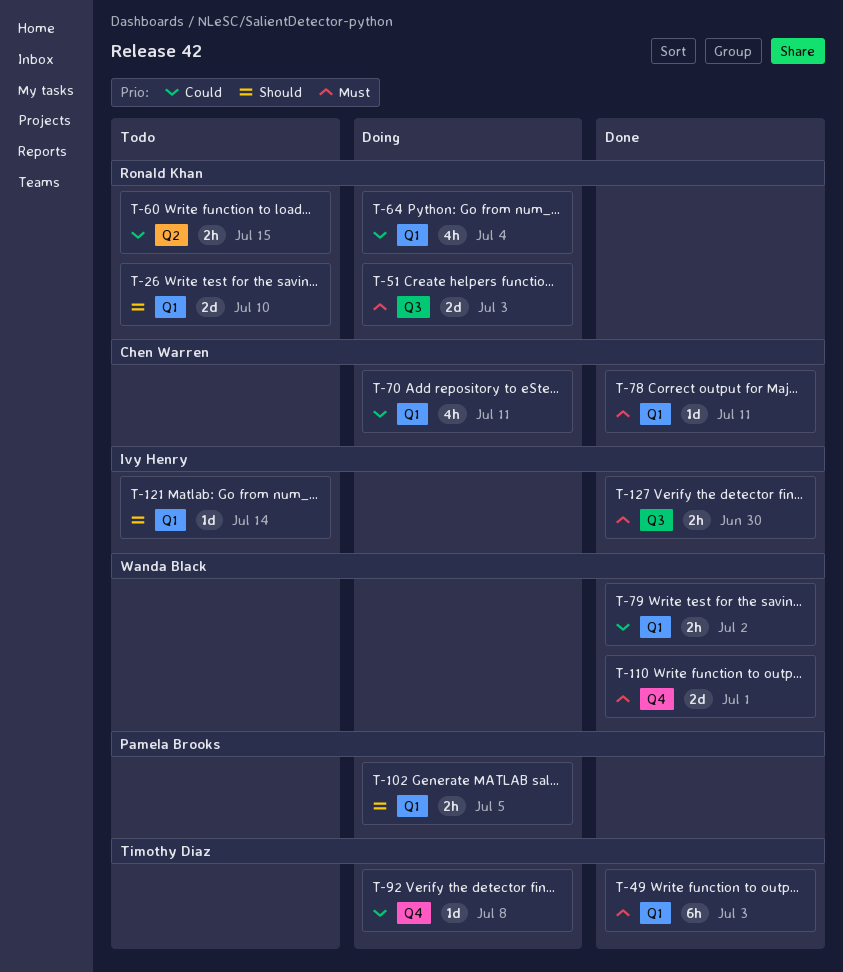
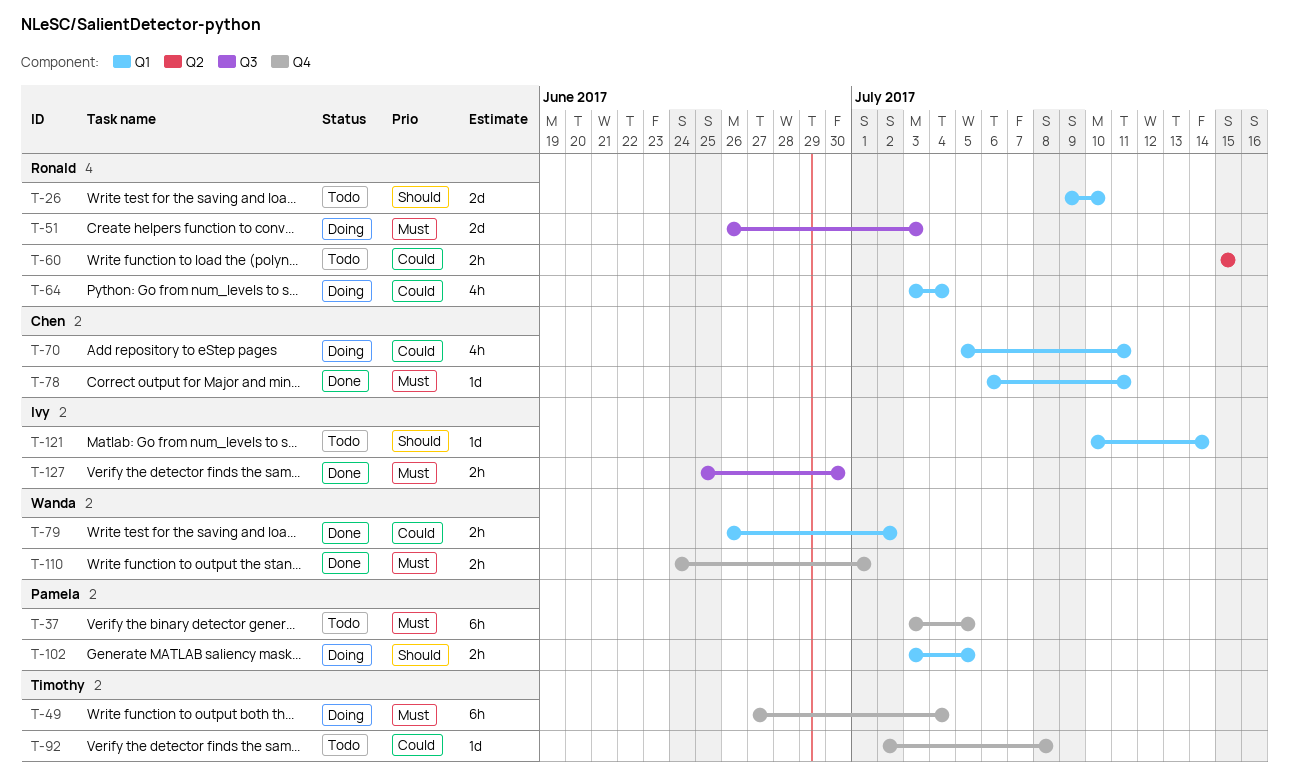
T-37: none -> present
T-49, status: Done -> Doing
T-49, label: Q1 -> Q4
T-49, due: Jul 3 -> Jul 4
T-92, status: Doing -> Todo
T-110, estimate: 2d -> 2h

